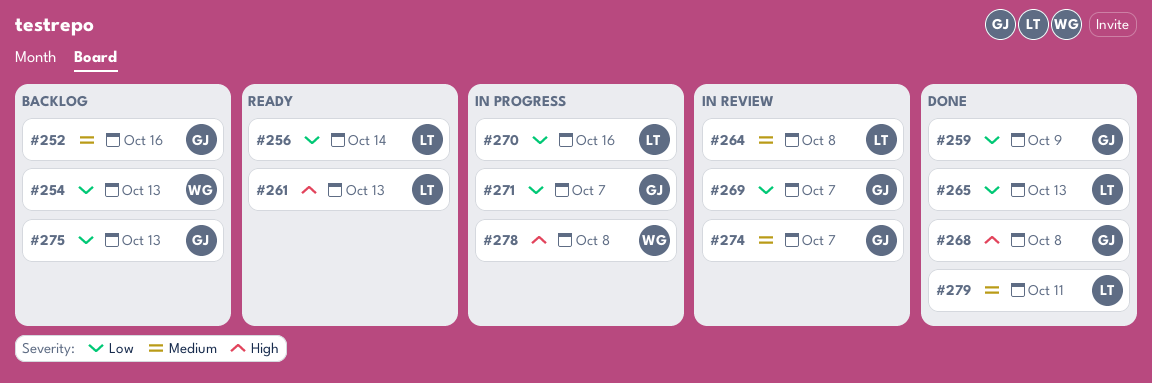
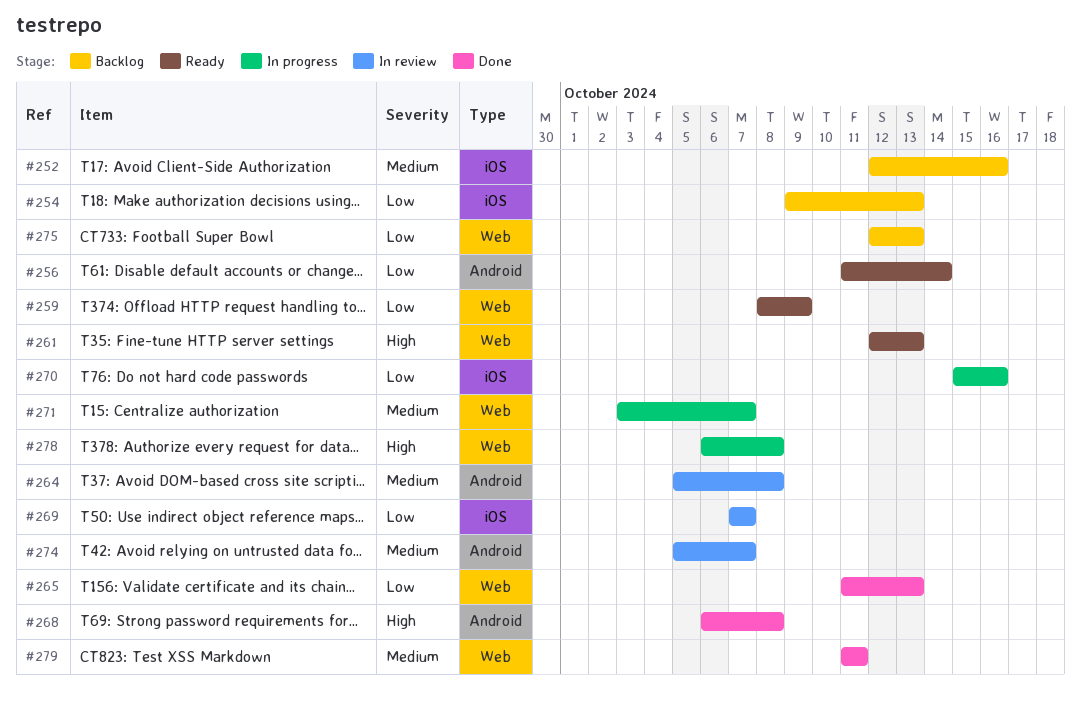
#259, status: Done -> Ready
#271, priority: Low -> Medium

